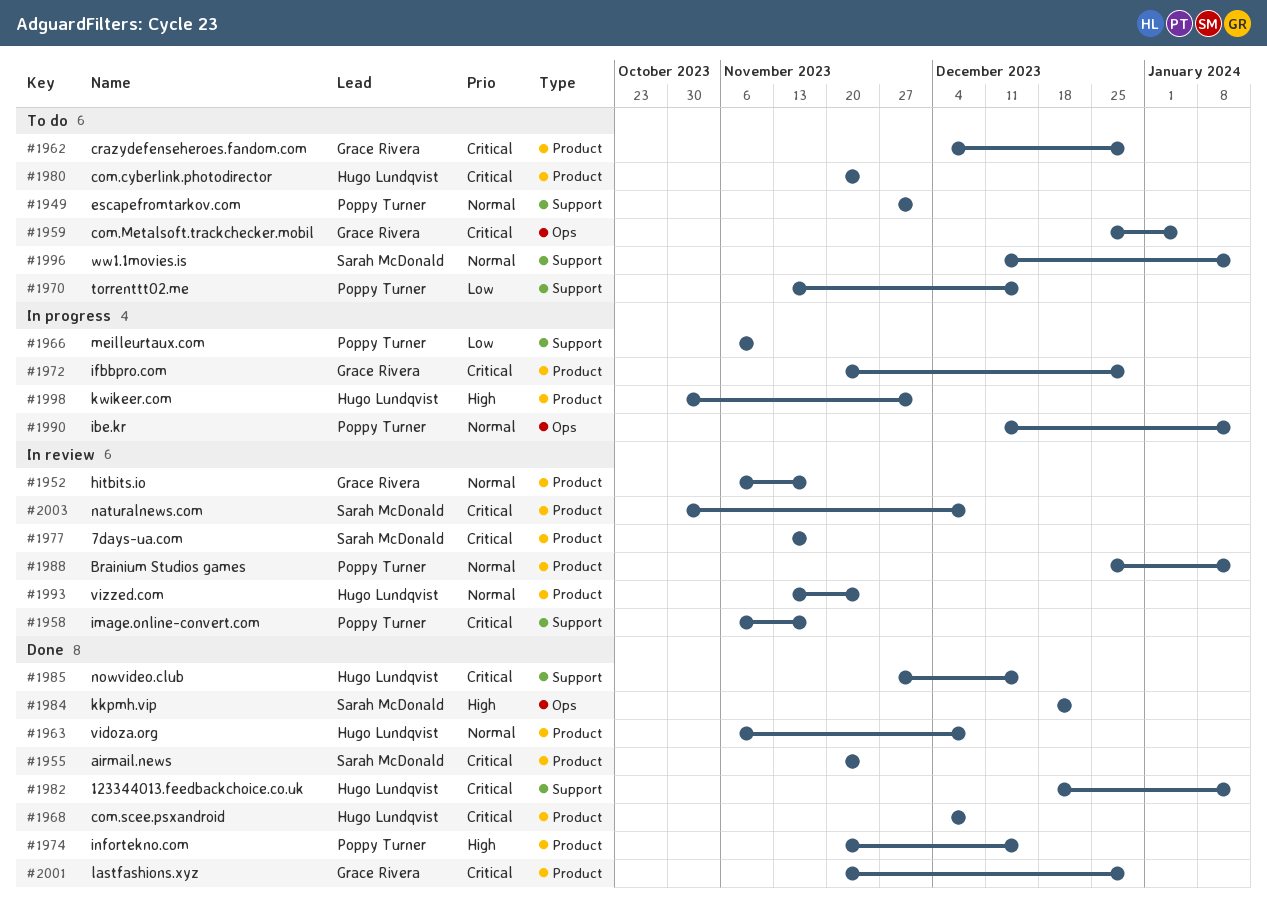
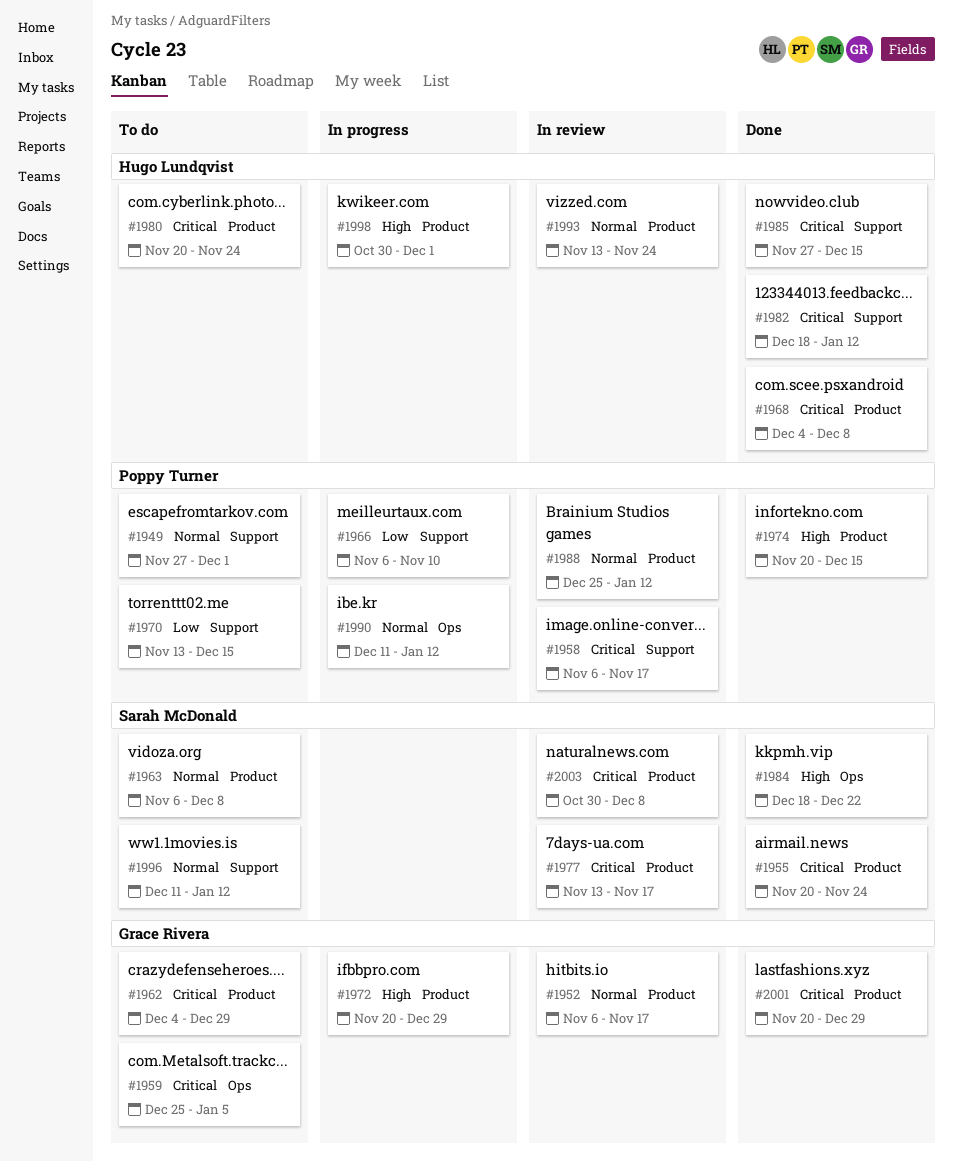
#1963, status: Done -> To do
#1963, owner: Hugo Lundqvist -> Sarah McDonald
#1972, priority: Critical -> High

